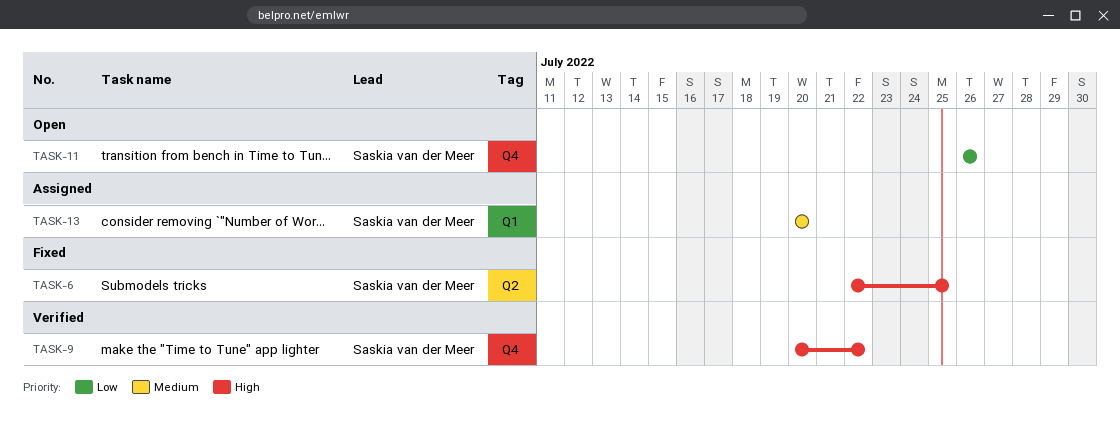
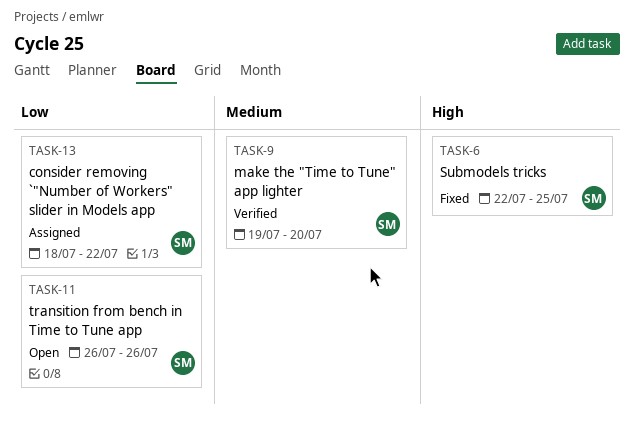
TASK-9, priority: High -> Medium
TASK-9, start: Jul 20 -> Jul 19
TASK-9, due: Jul 22 -> Jul 20
TASK-13, priority: Medium -> Low
TASK-13, start: Jul 20 -> Jul 18
TASK-13, due: Jul 20 -> Jul 22

